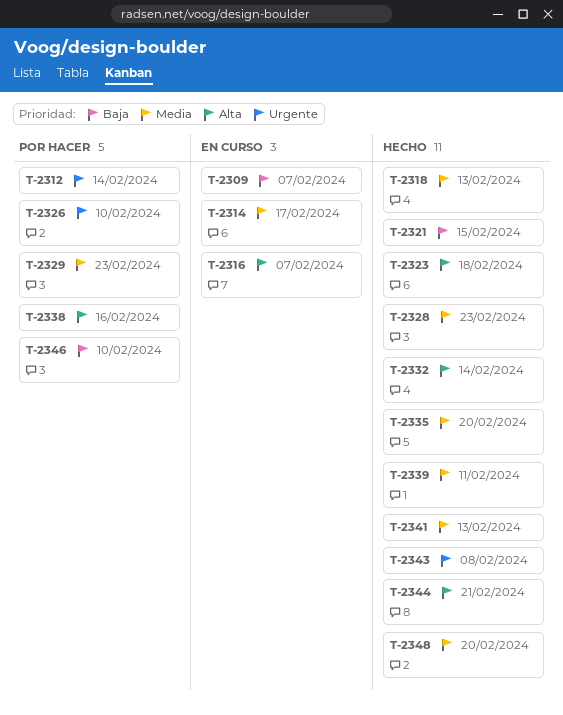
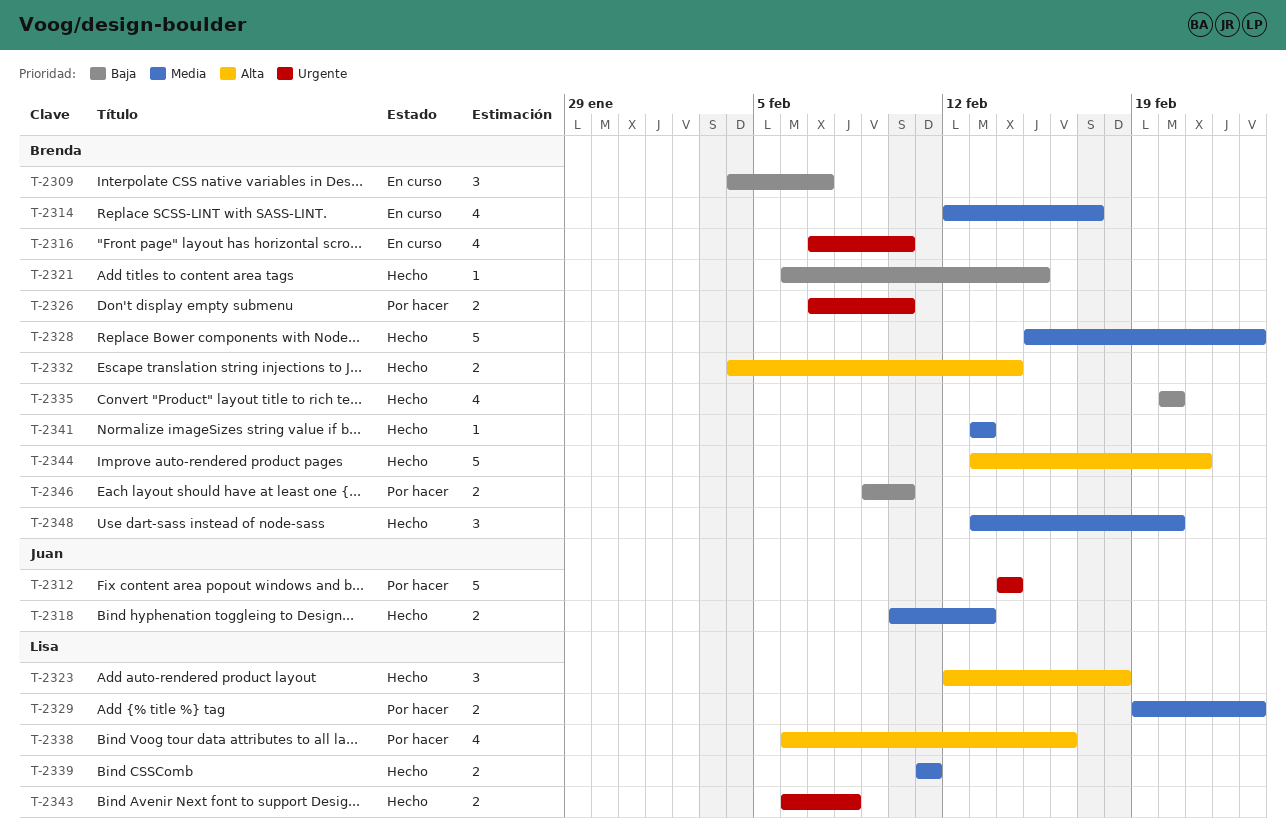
T-2316, priority: Alta -> Urgente
T-2316, due: Feb 7 -> Feb 10
T-2335, priority: Media -> Baja

